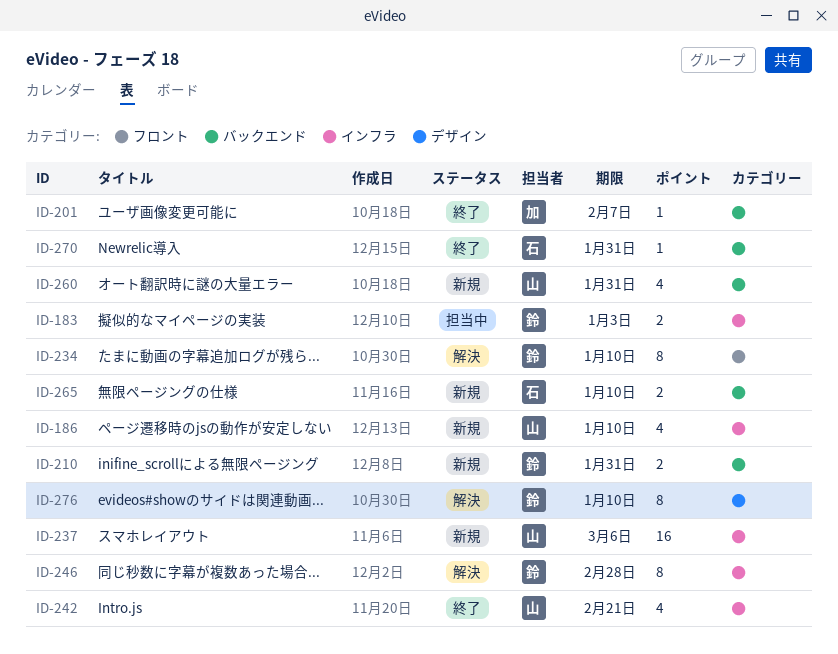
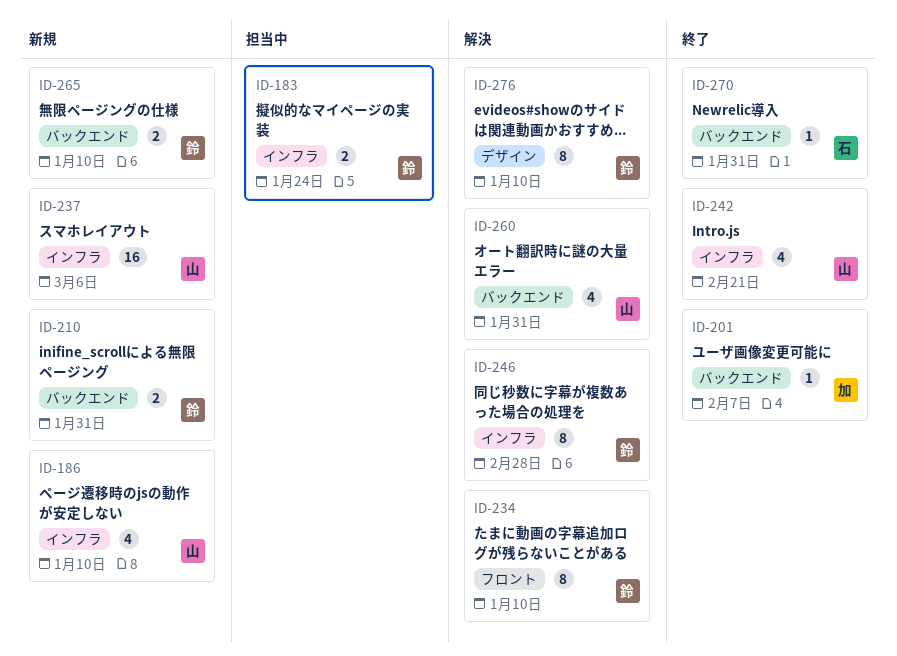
ID-183, due: Jan 3 -> Jan 24
ID-260, status: 新規 -> 解決
ID-265, owner: 石 -> 鈴

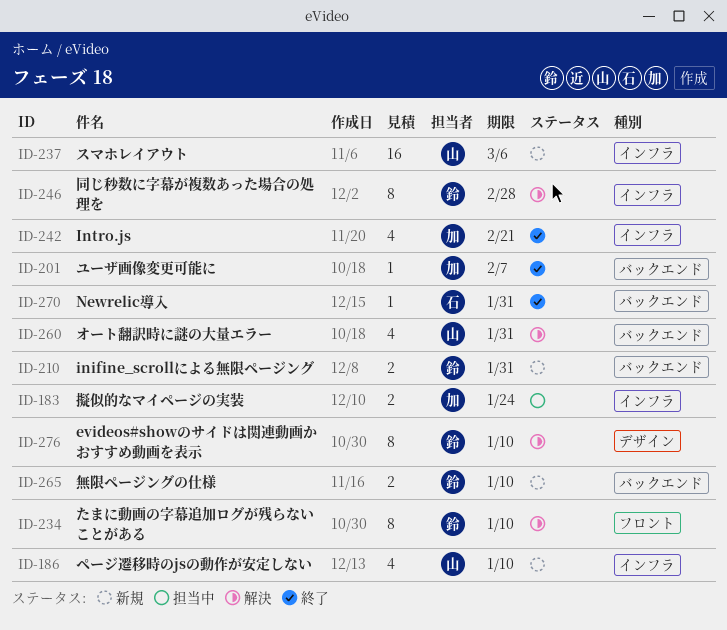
ID-183, owner: 鈴 -> 加
ID-242, owner: 山 -> 加

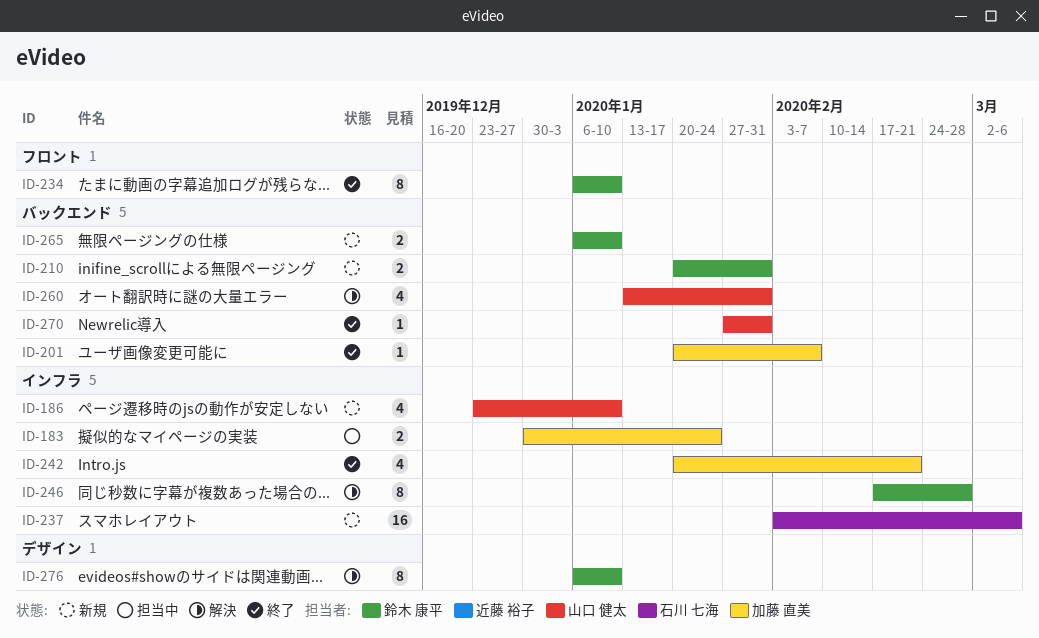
ID-234, status: 解決 -> 終了
ID-237, owner: 山口 健太 -> 石川 七海
ID-270, owner: 石川 七海 -> 山口 健太

